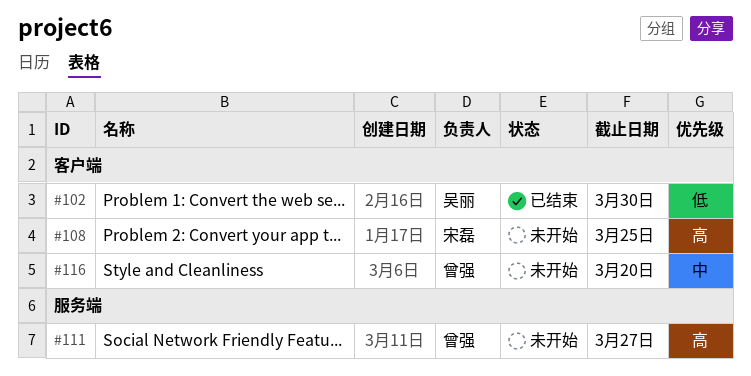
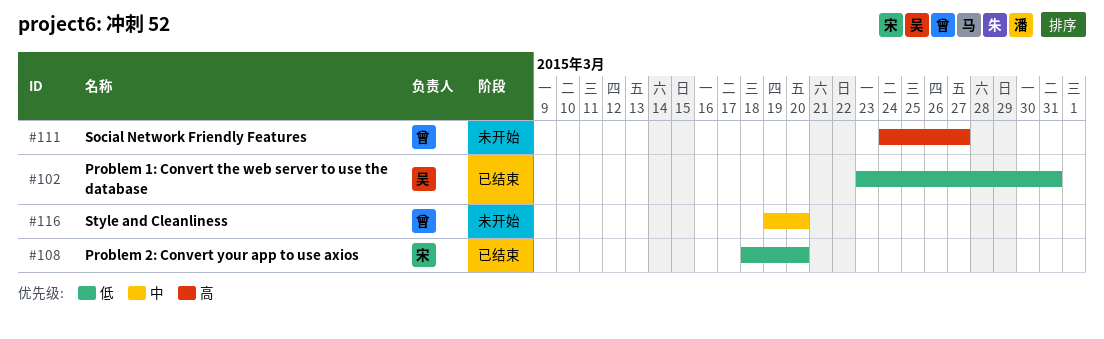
#102, due: Mar 30 -> Mar 31
#108, status: 未开始 -> 已结束
#108, priority: 高 -> 低
#108, due: Mar 25 -> Mar 20

